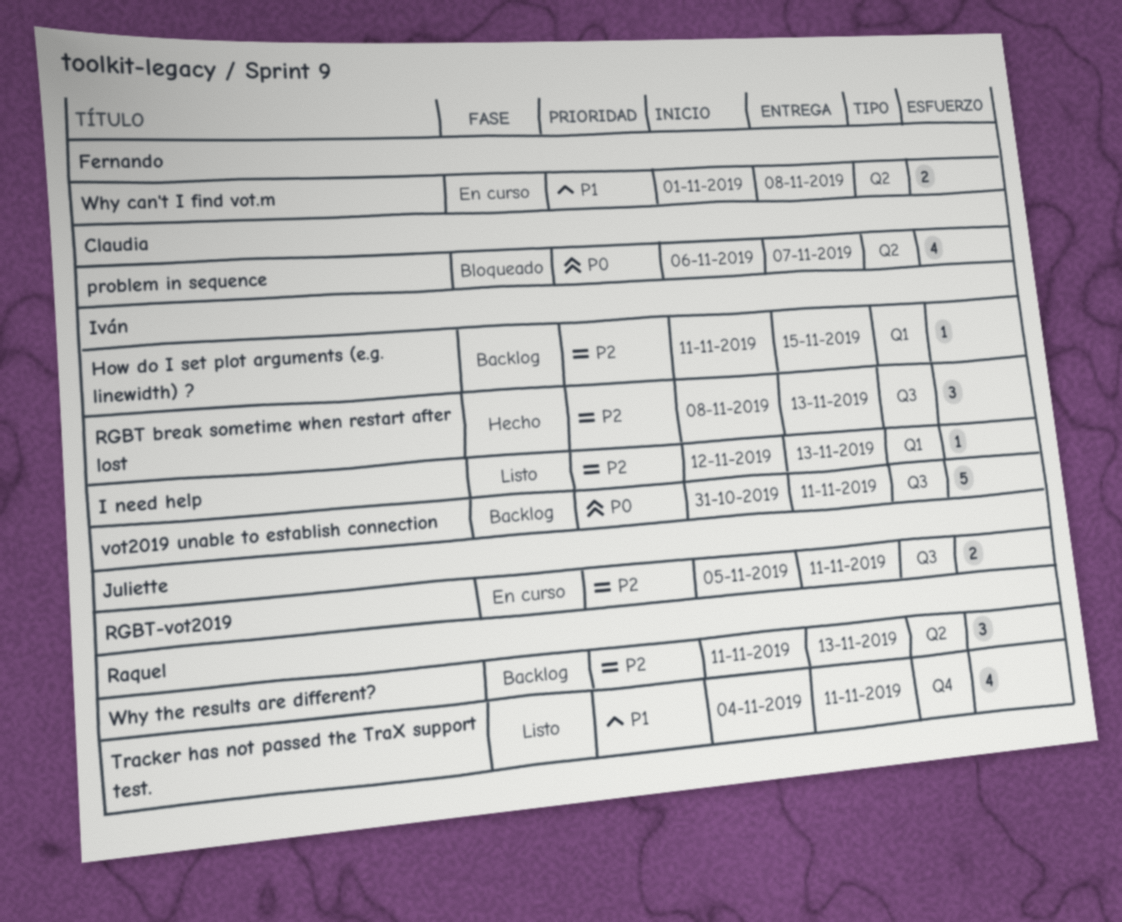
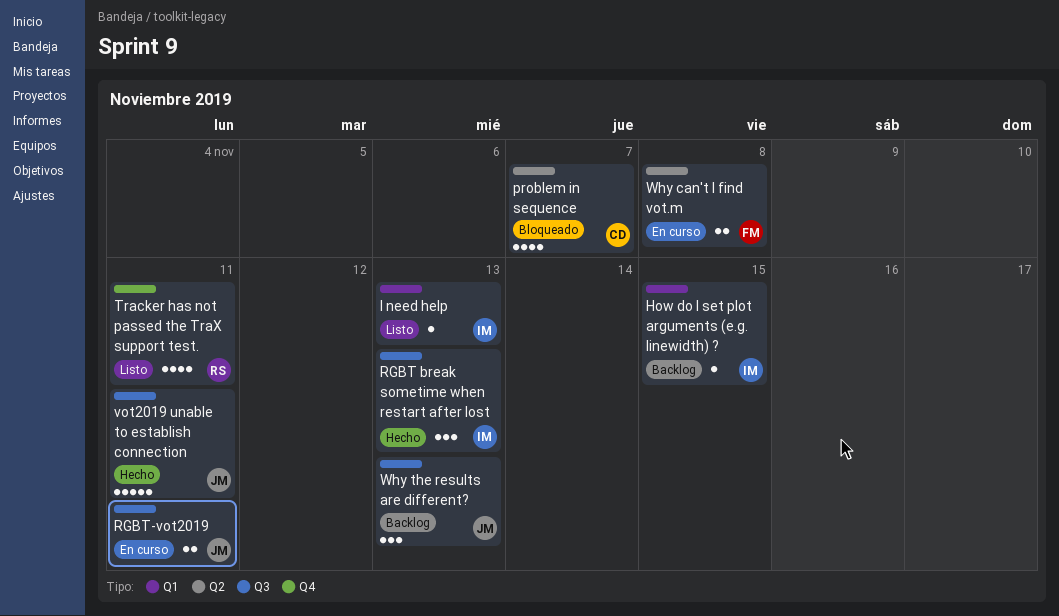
vot2019 unable to establish connection, status: Backlog -> Hecho
vot2019 unable to establish connection, owner: Iván -> Juliette
Why the results are different?, owner: Raquel -> Juliette
Why the results are different?, label: Q2 -> Q3

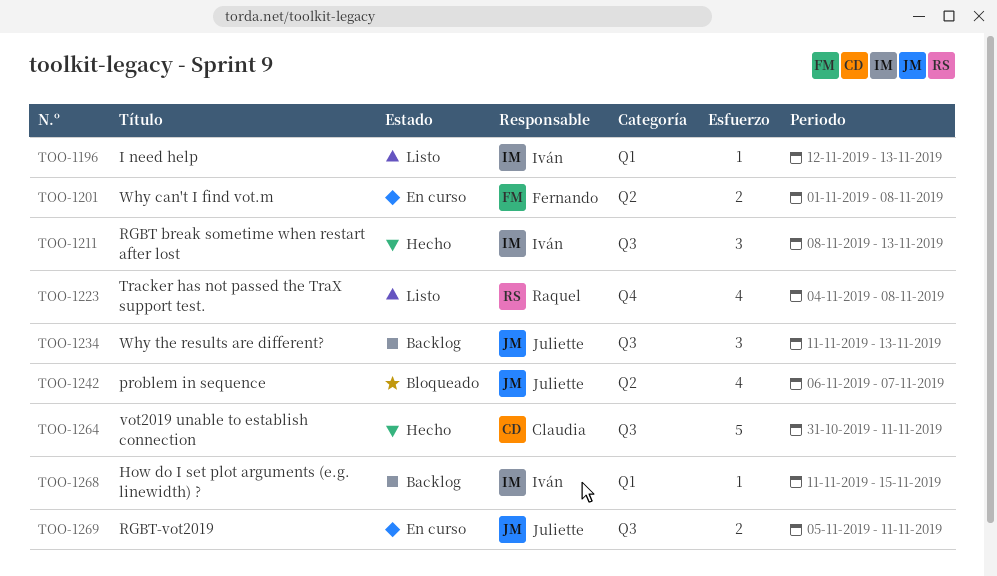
problem in sequence, owner: Claudia -> Juliette
Tracker has not passed the TraX support test., due: Nov 11 -> Nov 8
vot2019 unable to establish connection, owner: Juliette -> Claudia

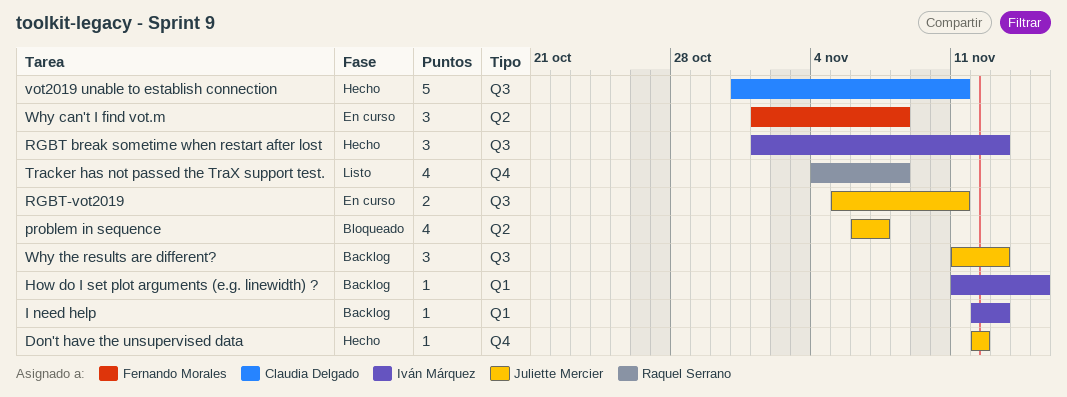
Don't have the unsupervised data: none -> present
I need help, status: Listo -> Backlog
RGBT break sometime when restart after lost, start: Nov 8 -> Nov 1
Why can't I find vot.m, estimate: 2 -> 3

